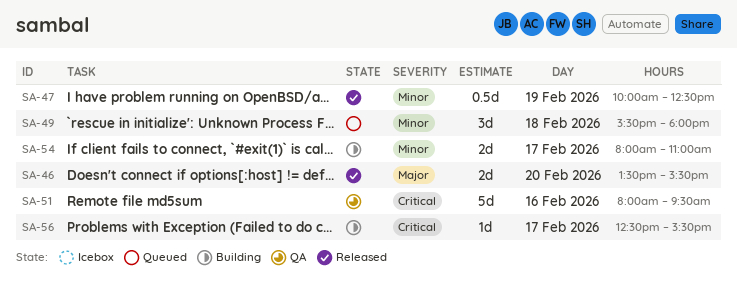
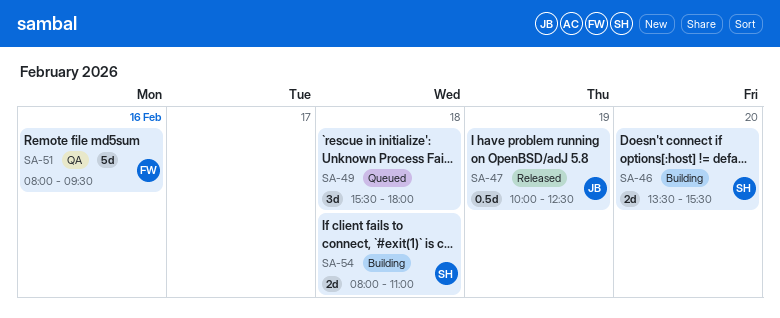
SA-46, status: Released -> Building
SA-54, day: Feb 17 -> Feb 18
SA-56: present -> none

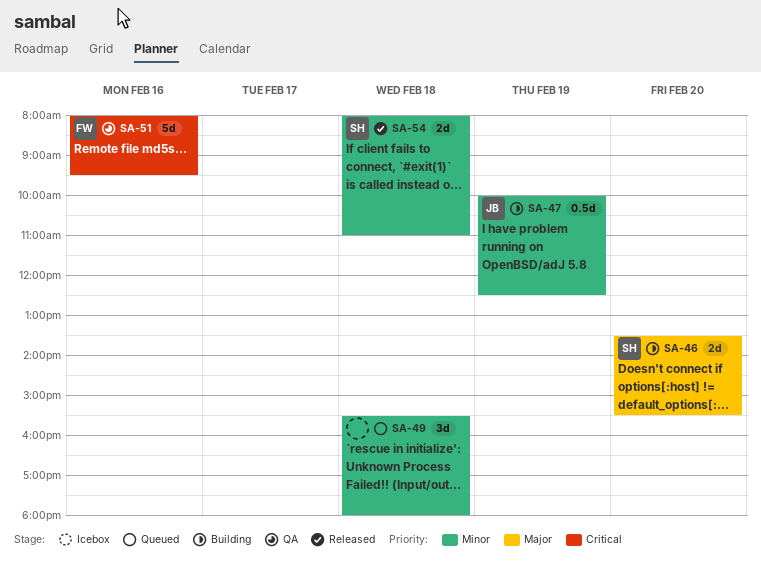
SA-47, status: Released -> Building
SA-54, status: Building -> Released

